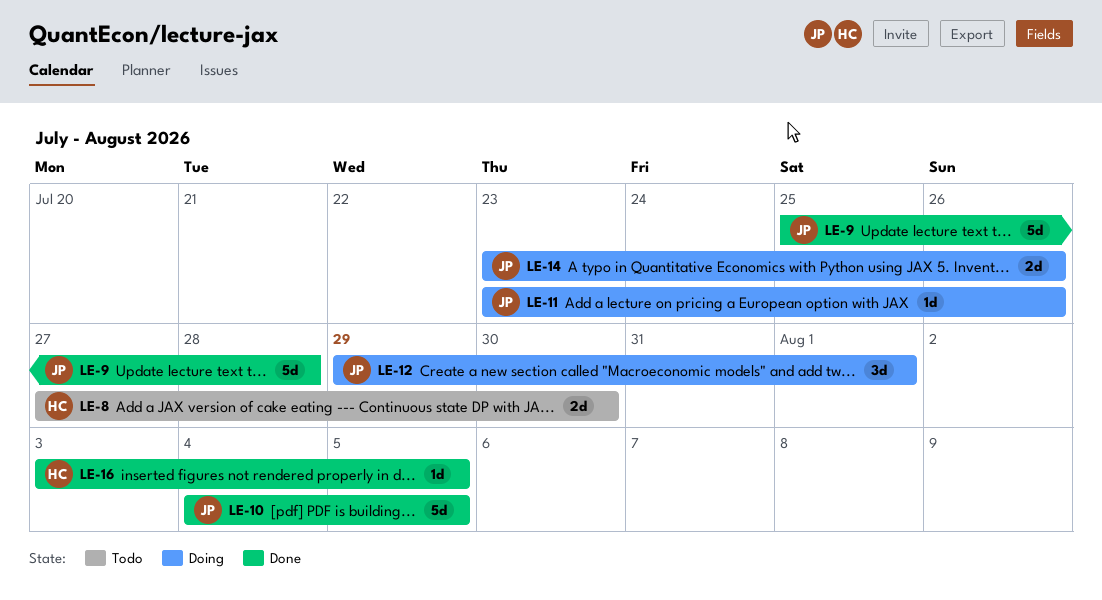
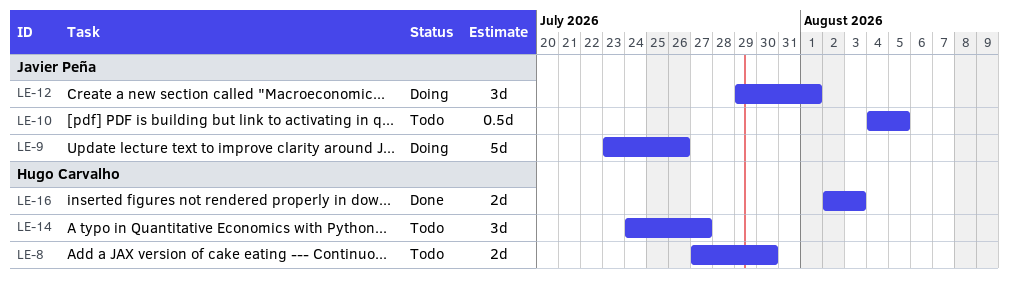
LE-9, status: Done -> Doing
LE-9, start: Jul 25 -> Jul 23
LE-9, due: Jul 28 -> Jul 26
LE-10, status: Done -> Todo
LE-10, estimate: 5d -> 0.5d
LE-11: present -> none
LE-14, status: Doing -> Todo
LE-14, owner: Javier Peña -> Hugo Carvalho
LE-14, estimate: 2d -> 3d
LE-14, start: Jul 23 -> Jul 24
LE-14, due: Jul 26 -> Jul 27
LE-16, estimate: 1d -> 2d
LE-16, start: Aug 3 -> Aug 2
LE-16, due: Aug 5 -> Aug 3

